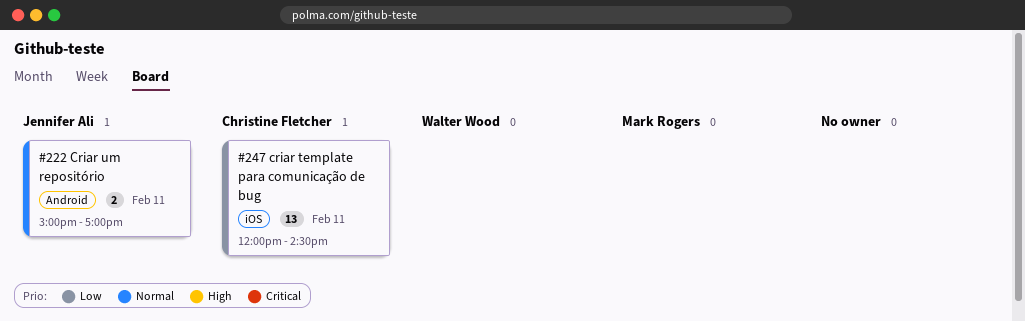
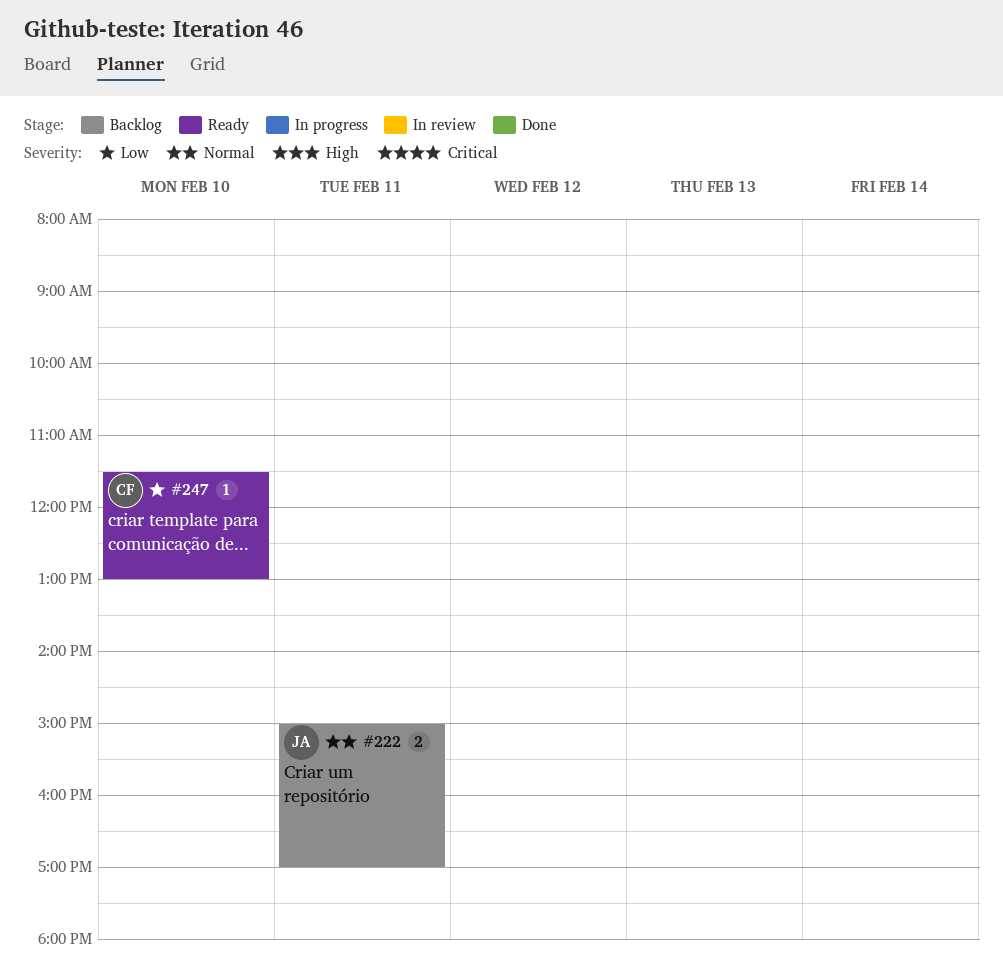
#247, estimate: 13 -> 1
#247, day: Feb 11 -> Feb 10
#247, begins: 12:00 -> 11:30
#247, ends: 14:30 -> 13:00

